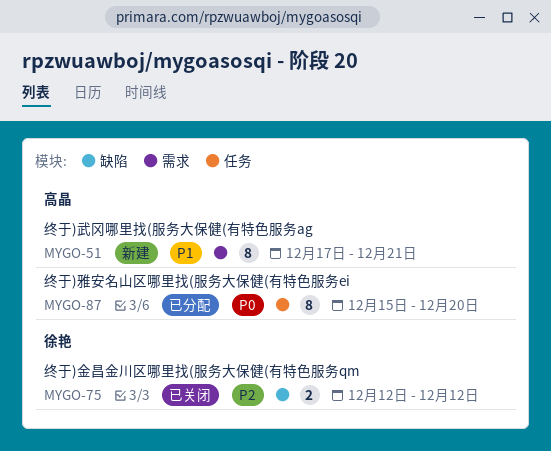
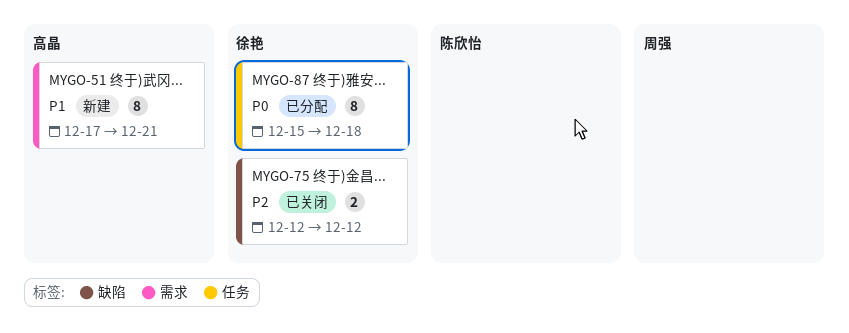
MYGO-87, owner: 高晶 -> 徐艳
MYGO-87, due: Dec 20 -> Dec 18

